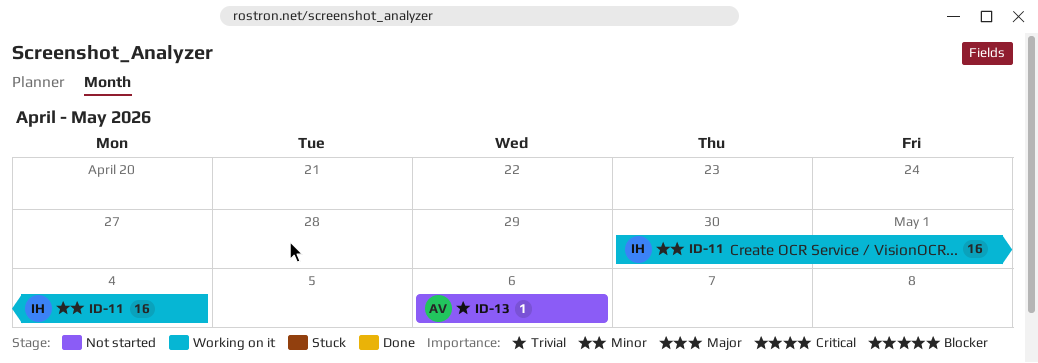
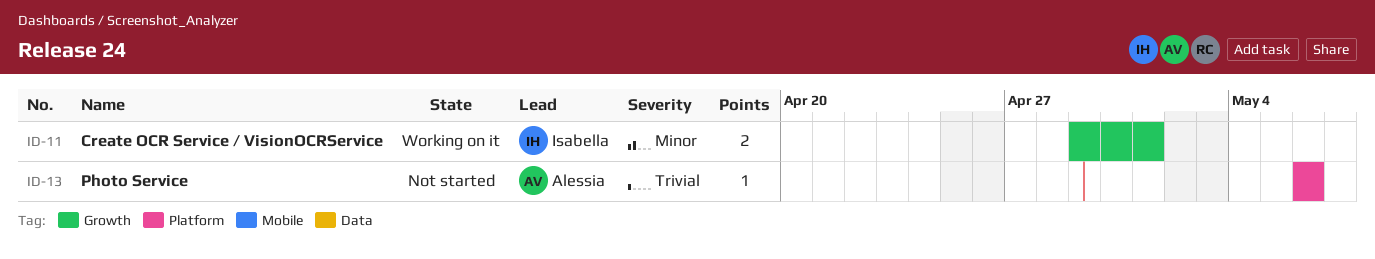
ID-11, estimate: 16 -> 2
ID-11, start: Apr 30 -> Apr 29
ID-11, due: May 4 -> May 1

